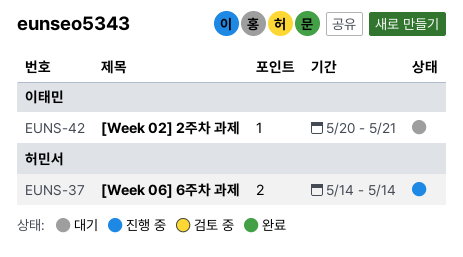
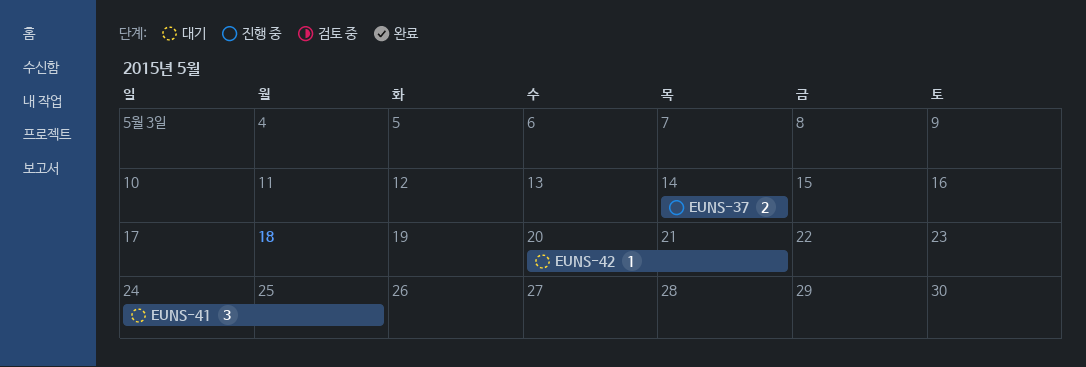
EUNS-41: none -> present

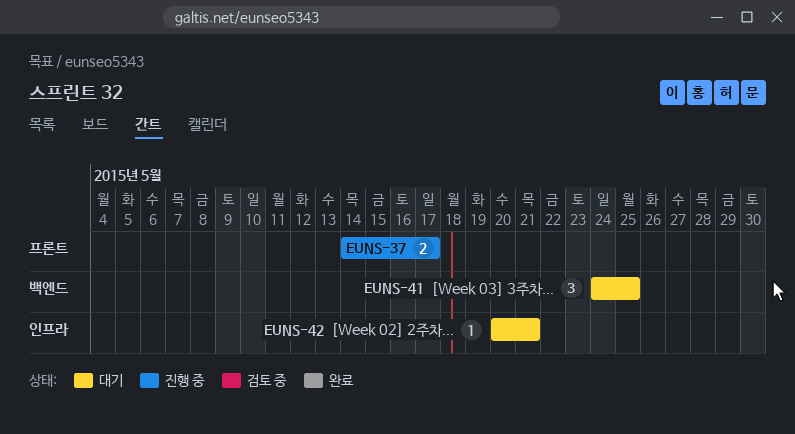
EUNS-37, due: May 14 -> May 17

